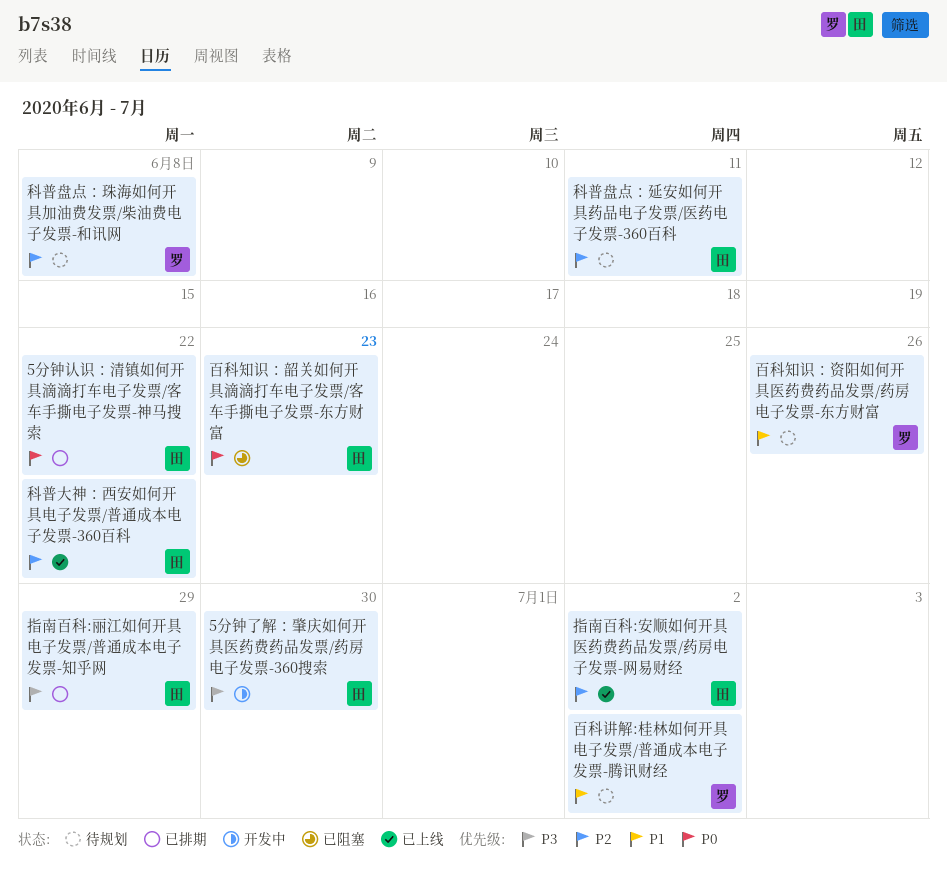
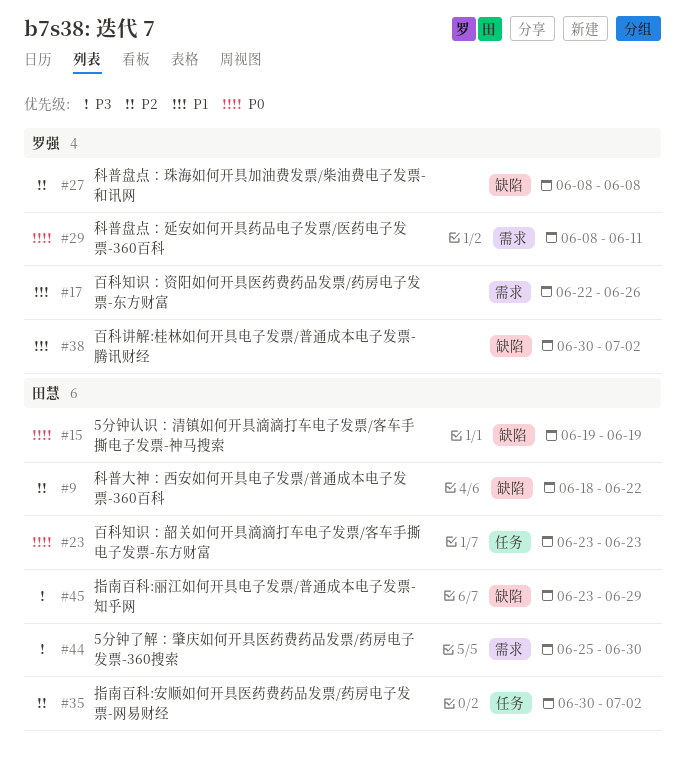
5分钟认识：清镇如何开具滴滴打车电子发票/客车手撕电子发票-神马搜索, due: Jun 22 -> Jun 19
科普盘点：延安如何开具药品电子发票/医药电子发票-360百科, owner: 田慧 -> 罗强
科普盘点：延安如何开具药品电子发票/医药电子发票-360百科, priority: P2 -> P0

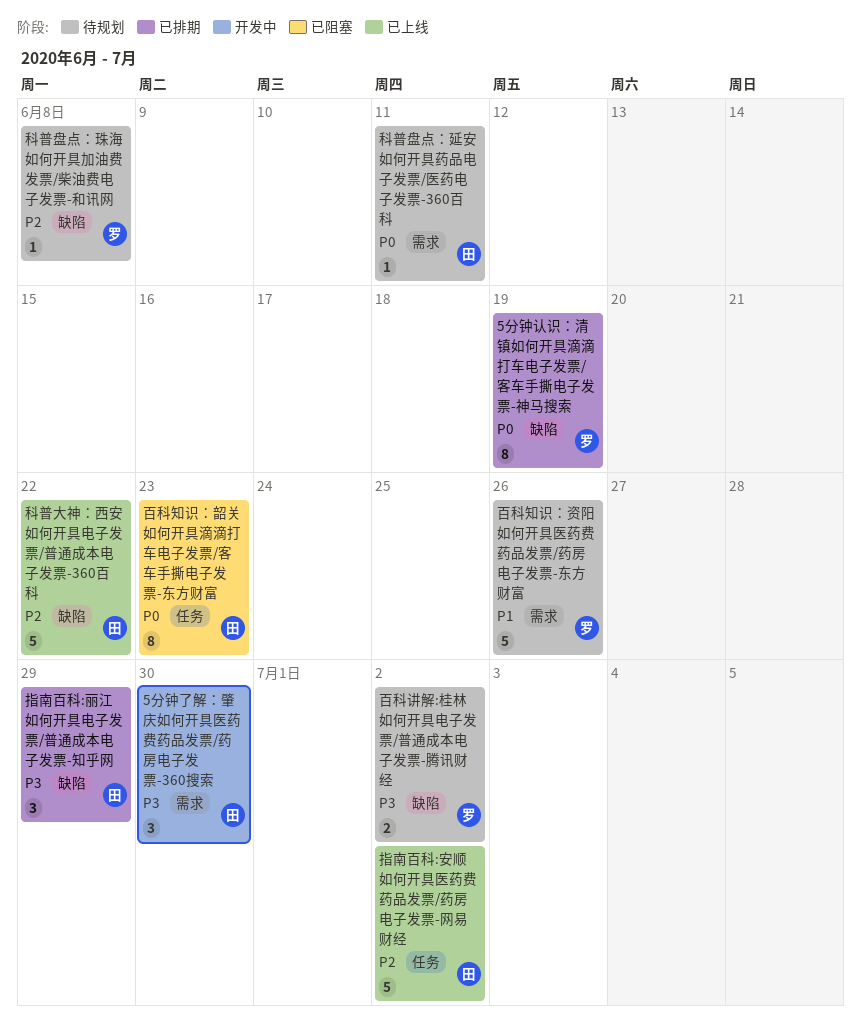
5分钟认识：清镇如何开具滴滴打车电子发票/客车手撕电子发票-神马搜索, owner: 田慧 -> 罗强
百科讲解:桂林如何开具电子发票/普通成本电子发票-腾讯财经, priority: P1 -> P3
科普盘点：延安如何开具药品电子发票/医药电子发票-360百科, owner: 罗强 -> 田慧

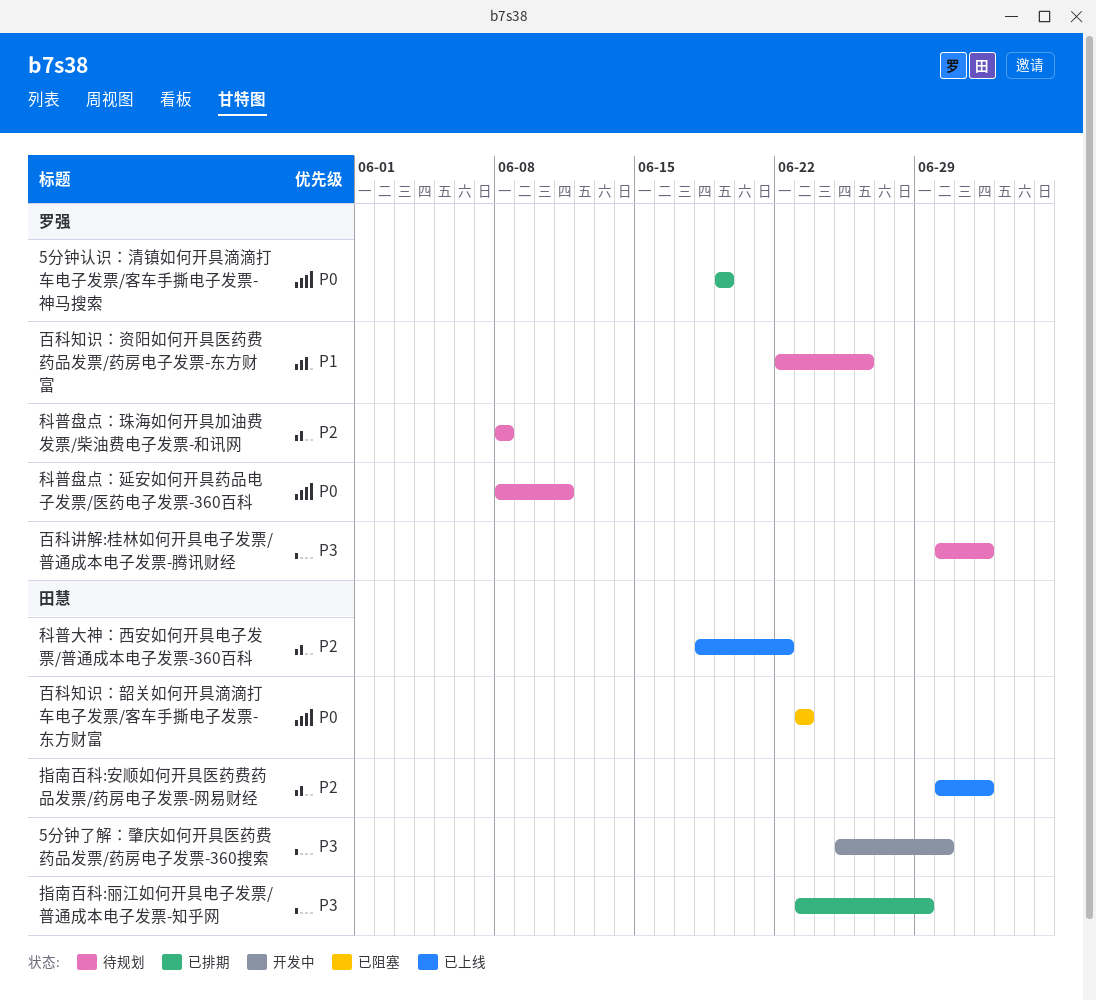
科普盘点：延安如何开具药品电子发票/医药电子发票-360百科, owner: 田慧 -> 罗强

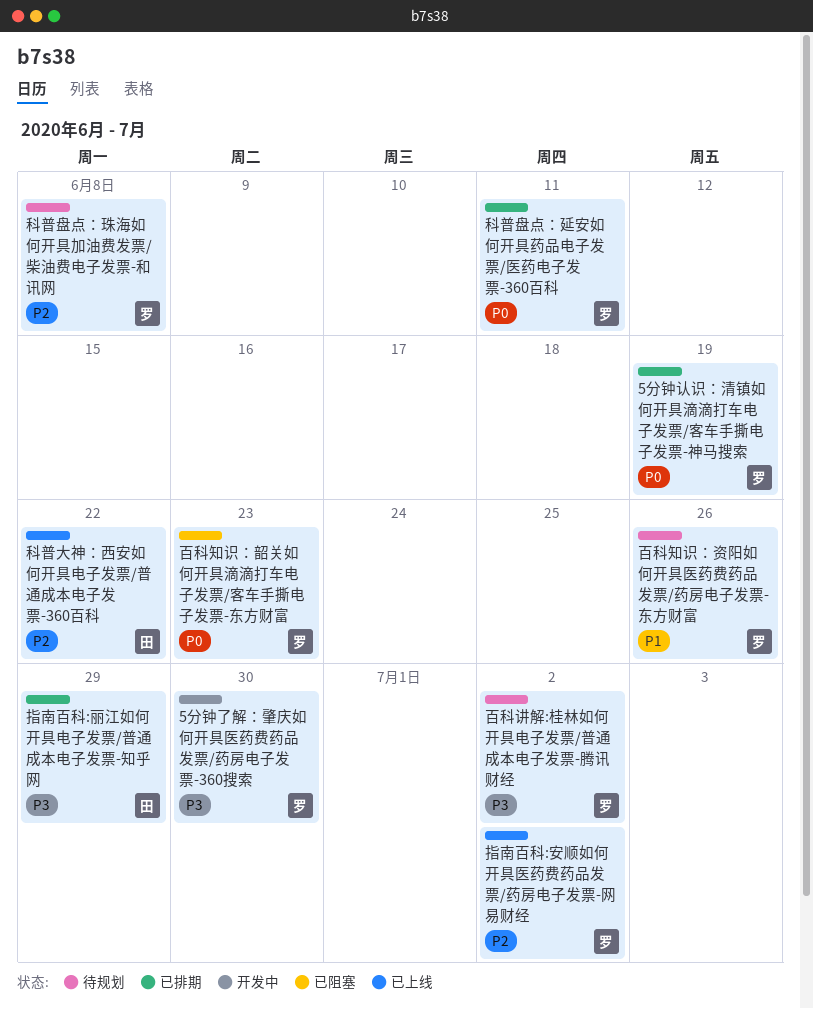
5分钟了解：肇庆如何开具医药费药品发票/药房电子发票-360搜索, owner: 田慧 -> 罗强
指南百科:安顺如何开具医药费药品发票/药房电子发票-网易财经, owner: 田慧 -> 罗强
百科知识：韶关如何开具滴滴打车电子发票/客车手撕电子发票-东方财富, owner: 田慧 -> 罗强
科普盘点：延安如何开具药品电子发票/医药电子发票-360百科, status: 待规划 -> 已排期

